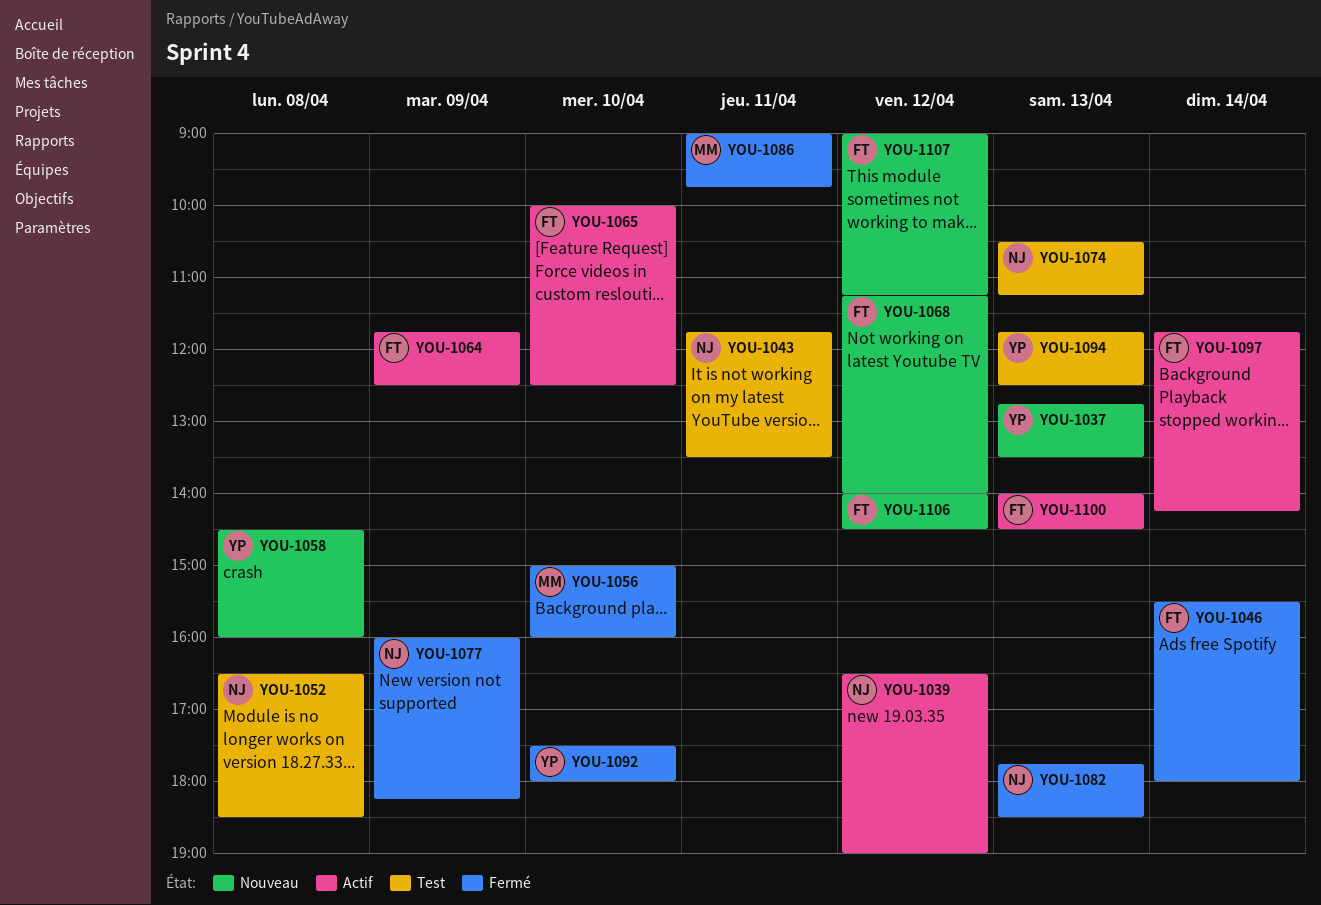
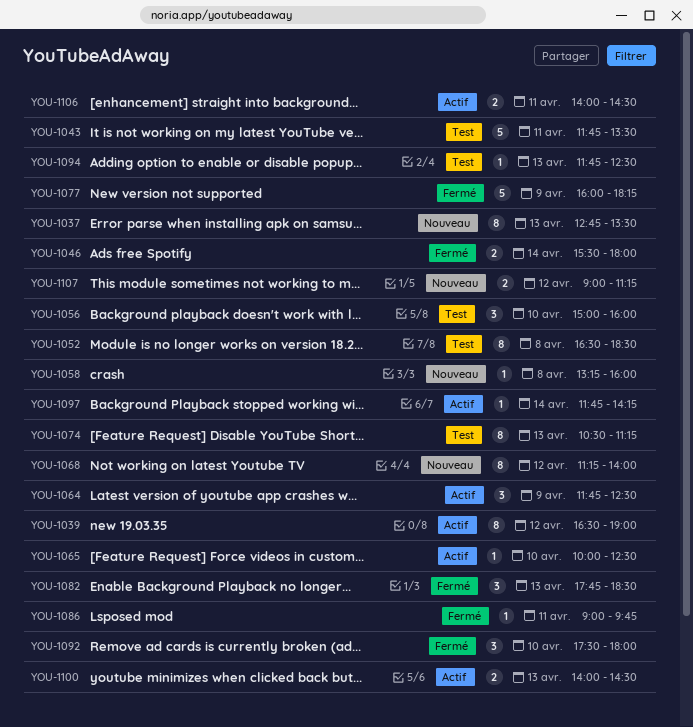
YOU-1056, status: Fermé -> Test
YOU-1058, begins: 14:30 -> 13:15
YOU-1106, status: Nouveau -> Actif
YOU-1106, day: Apr 12 -> Apr 11

